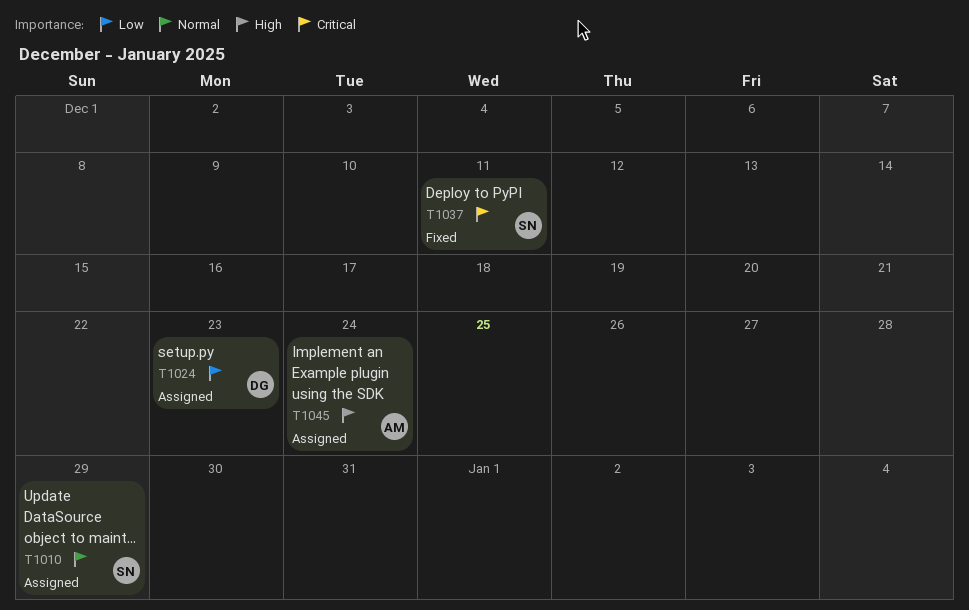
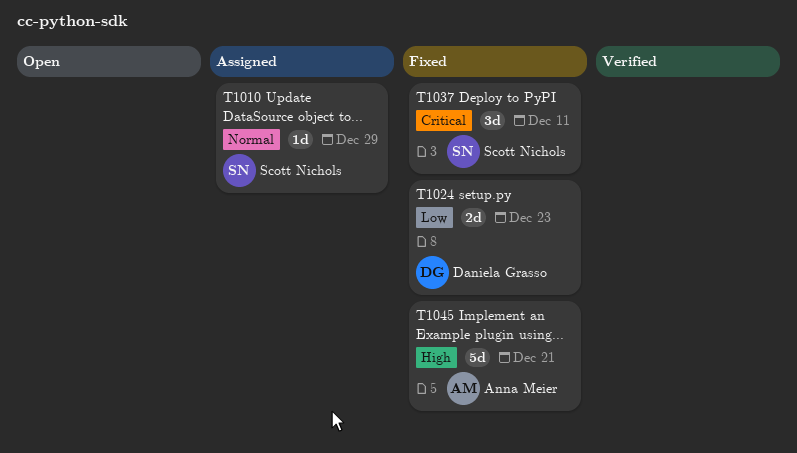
T1024, status: Assigned -> Fixed
T1045, status: Assigned -> Fixed
T1045, due: Dec 24 -> Dec 21

